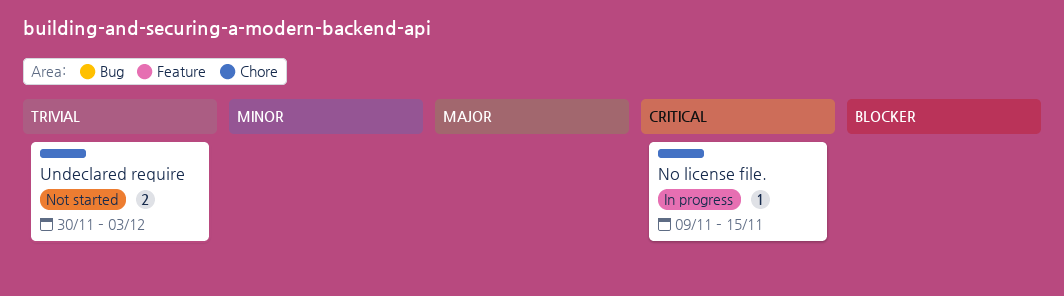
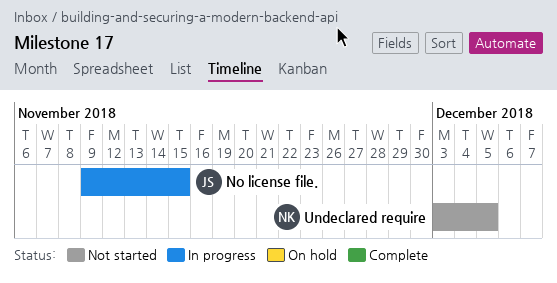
Undeclared require, start: Nov 30 -> Dec 3
Undeclared require, due: Dec 3 -> Dec 5

